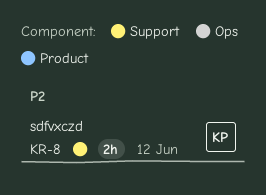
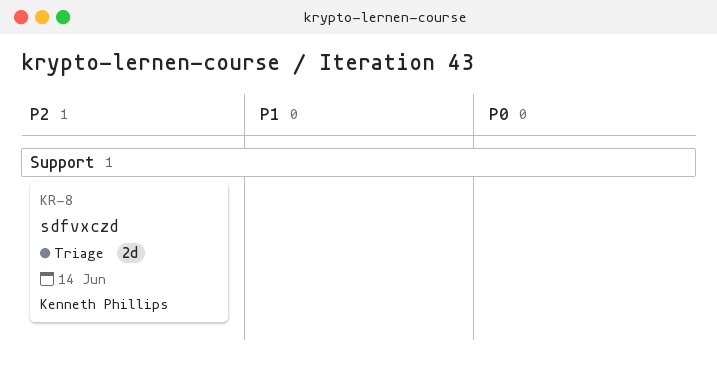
KR-8, estimate: 2h -> 2d
KR-8, due: Jun 12 -> Jun 14

